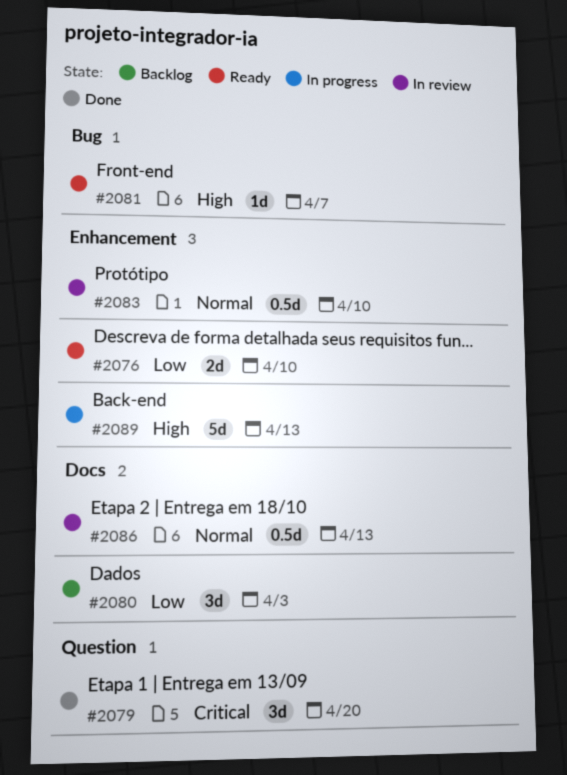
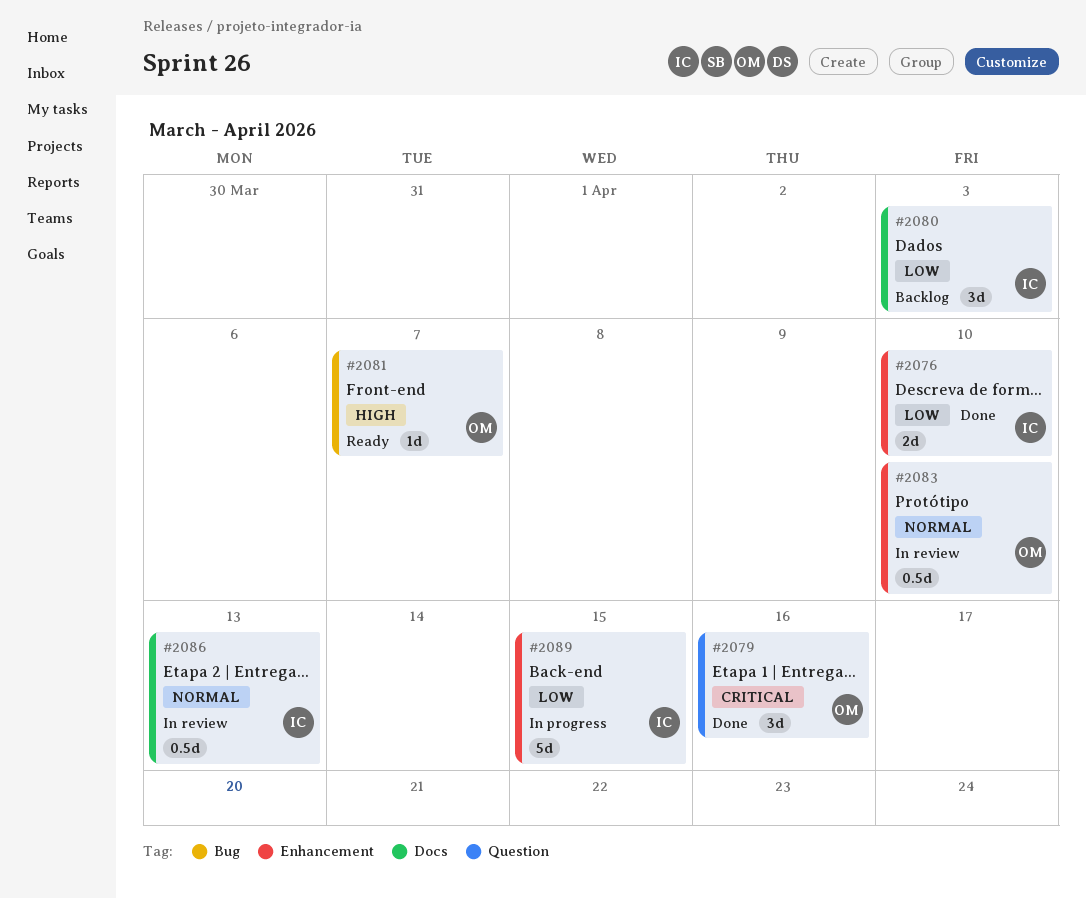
#2076, status: Ready -> Done
#2079, due: Apr 20 -> Apr 16
#2089, priority: High -> Low
#2089, due: Apr 13 -> Apr 15

